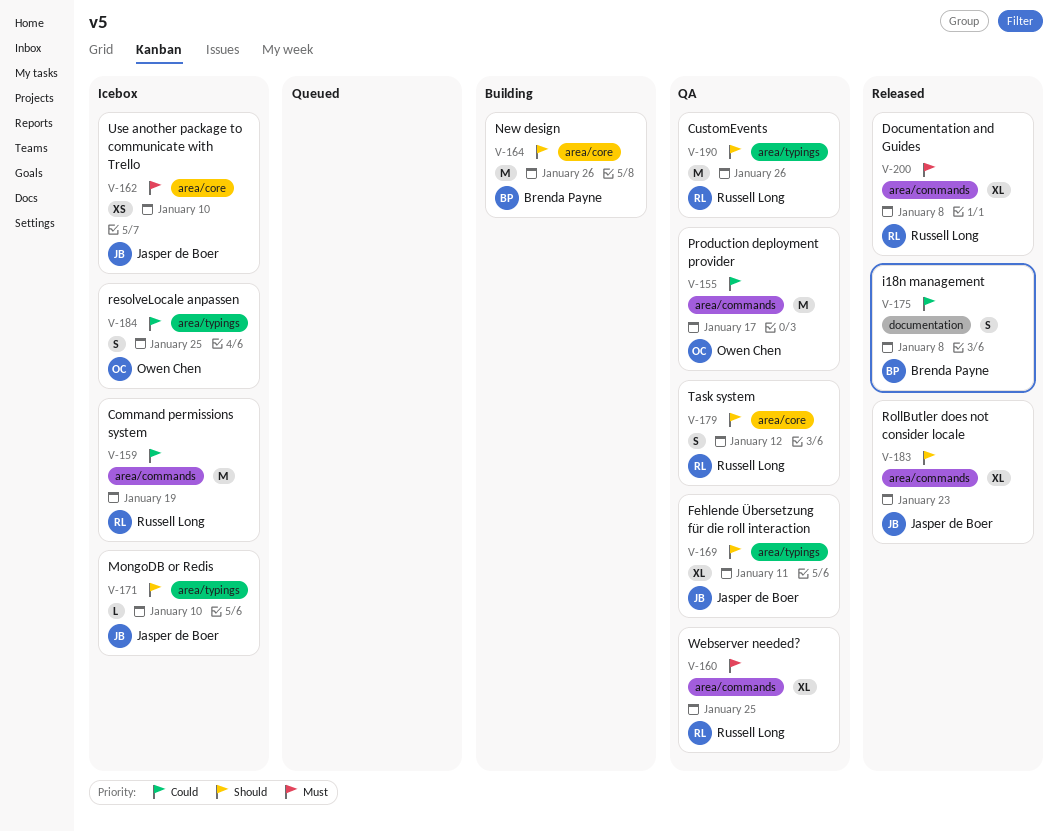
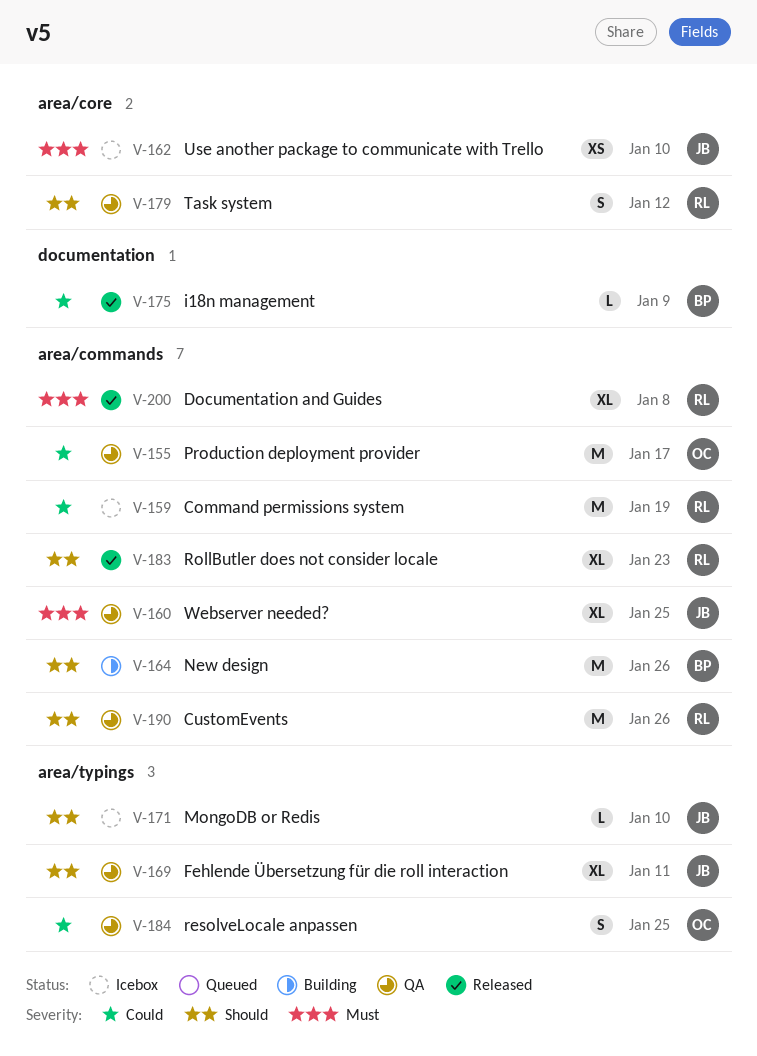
V-160, owner: Russell Long -> Jasper de Boer
V-164, label: area/core -> area/commands
V-175, estimate: S -> L
V-175, due: Jan 8 -> Jan 9
V-183, owner: Jasper de Boer -> Russell Long
V-184, status: Icebox -> QA
V-190, label: area/typings -> area/commands

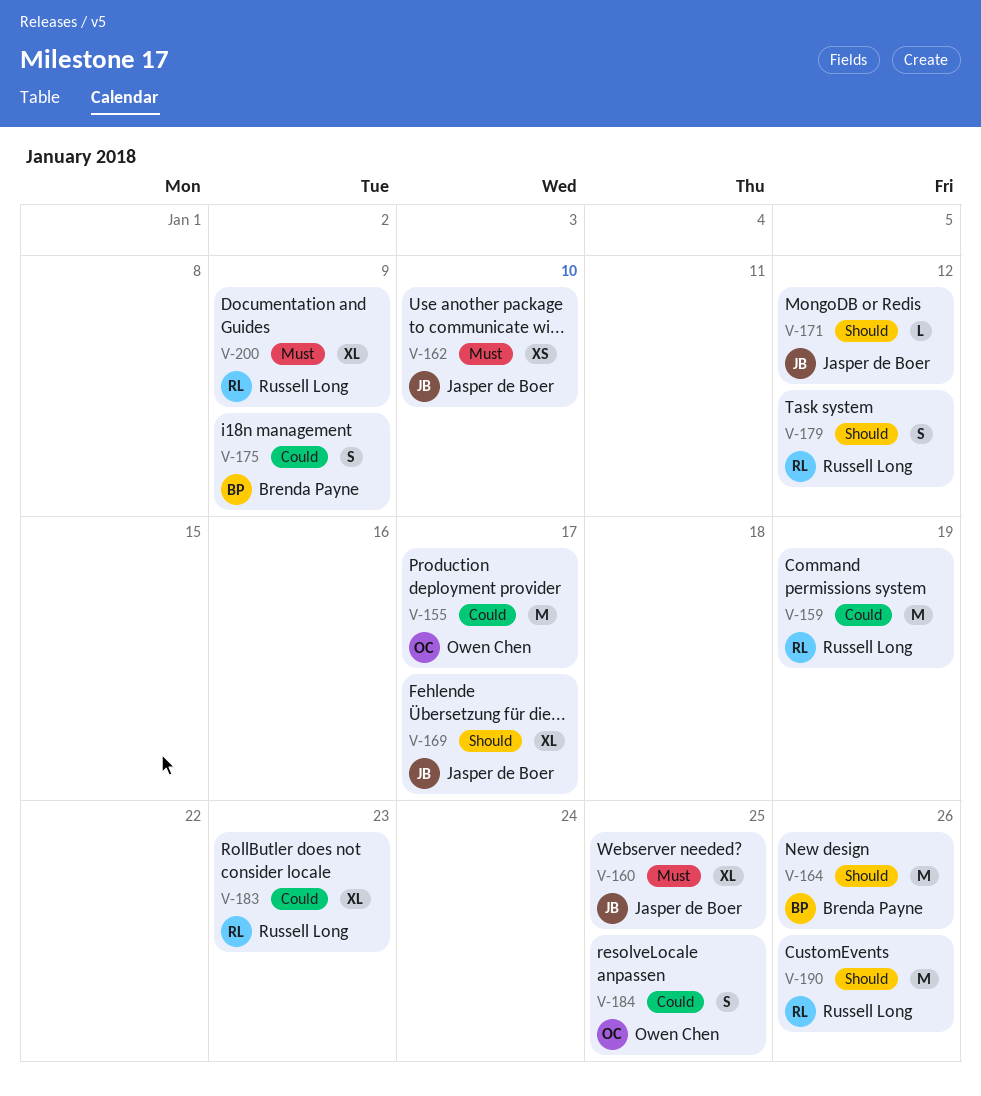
V-169, due: Jan 11 -> Jan 17
V-171, due: Jan 10 -> Jan 12
V-175, estimate: L -> S
V-183, priority: Should -> Could
V-200, due: Jan 8 -> Jan 9

